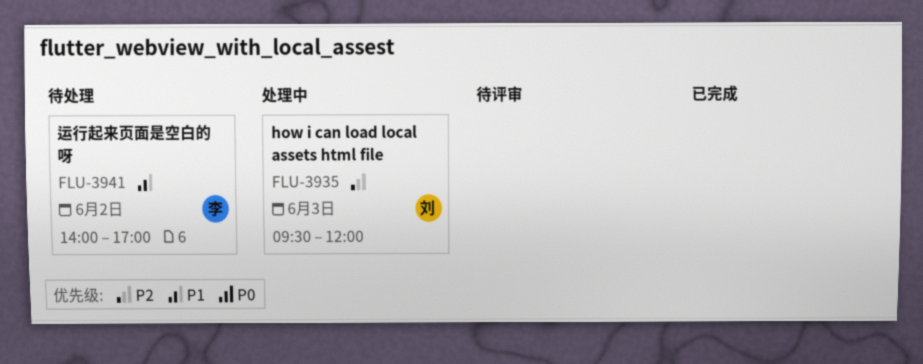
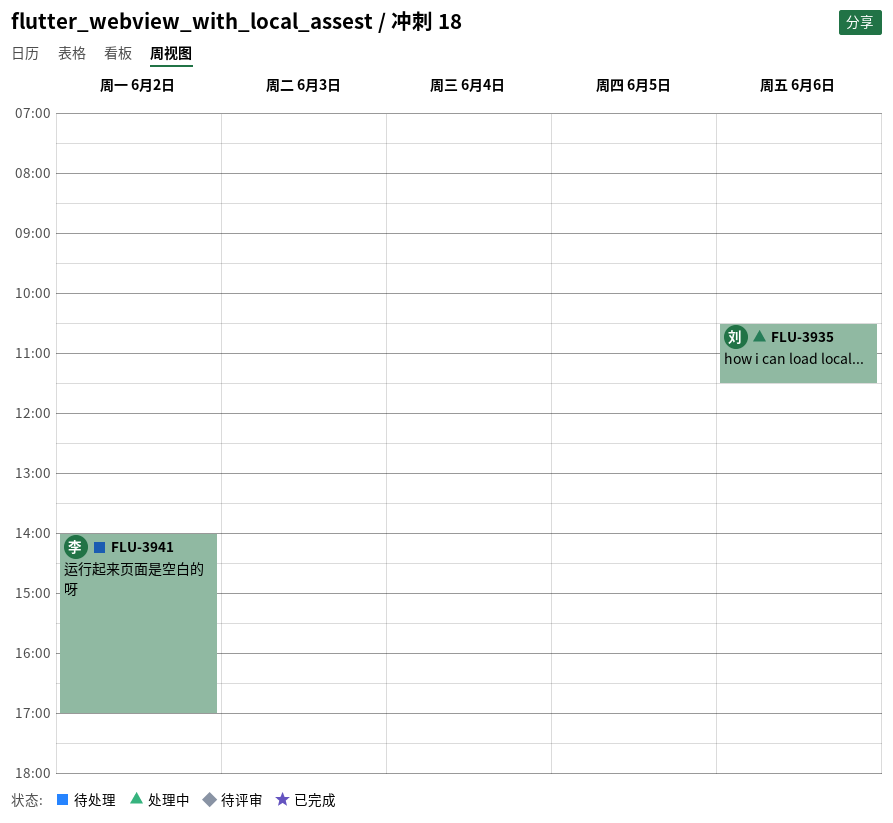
FLU-3935, day: Jun 3 -> Jun 6
FLU-3935, begins: 09:30 -> 10:30
FLU-3935, ends: 12:00 -> 11:30

